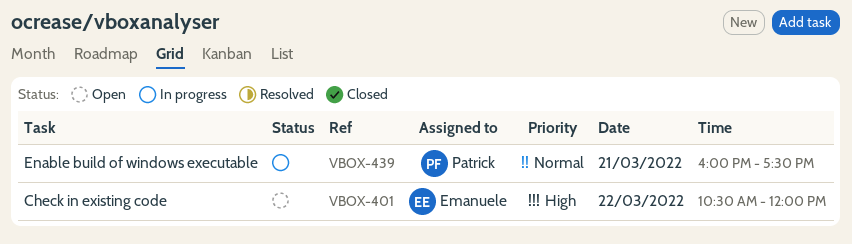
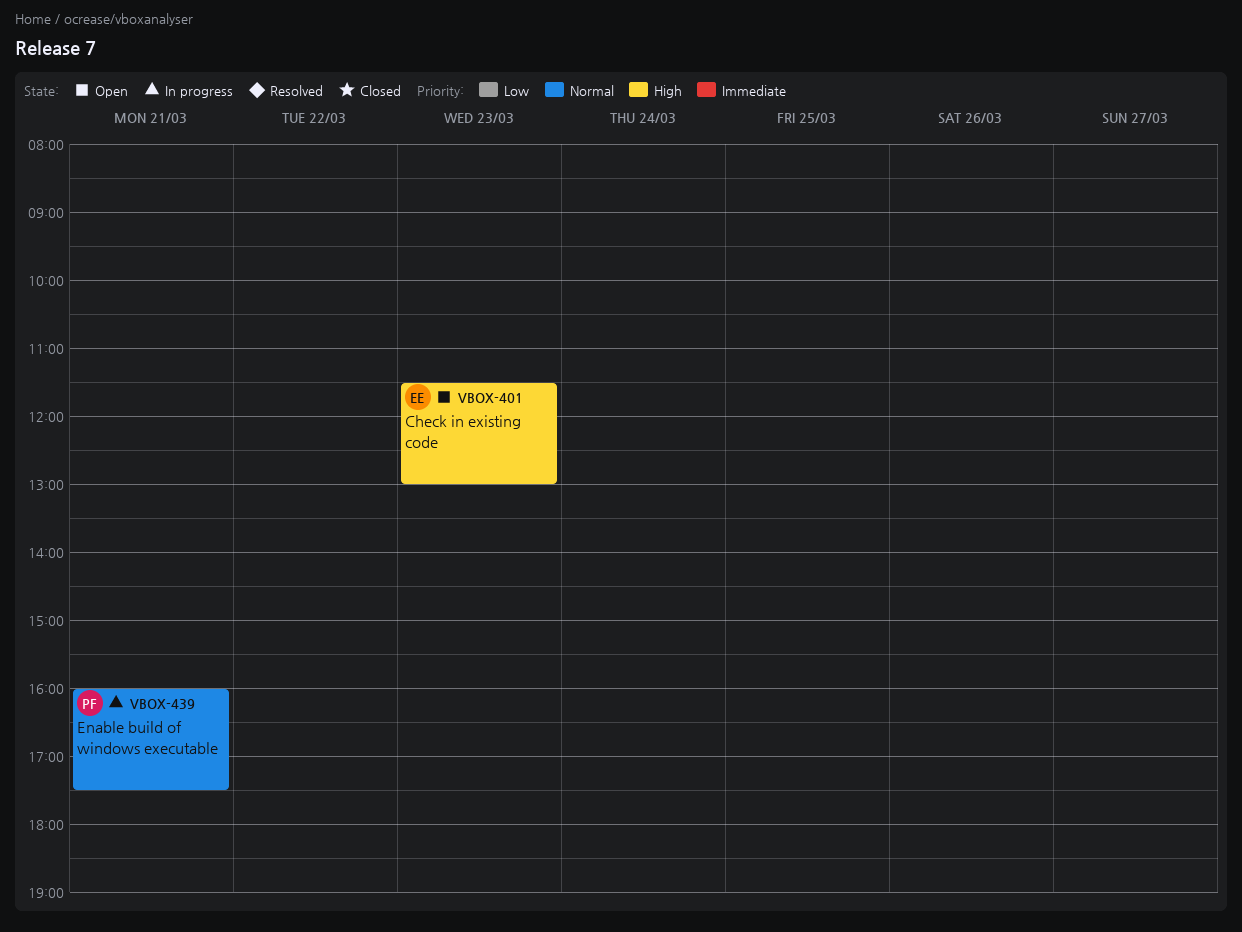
VBOX-401, day: Mar 22 -> Mar 23
VBOX-401, begins: 10:30 -> 11:30
VBOX-401, ends: 12:00 -> 13:00

